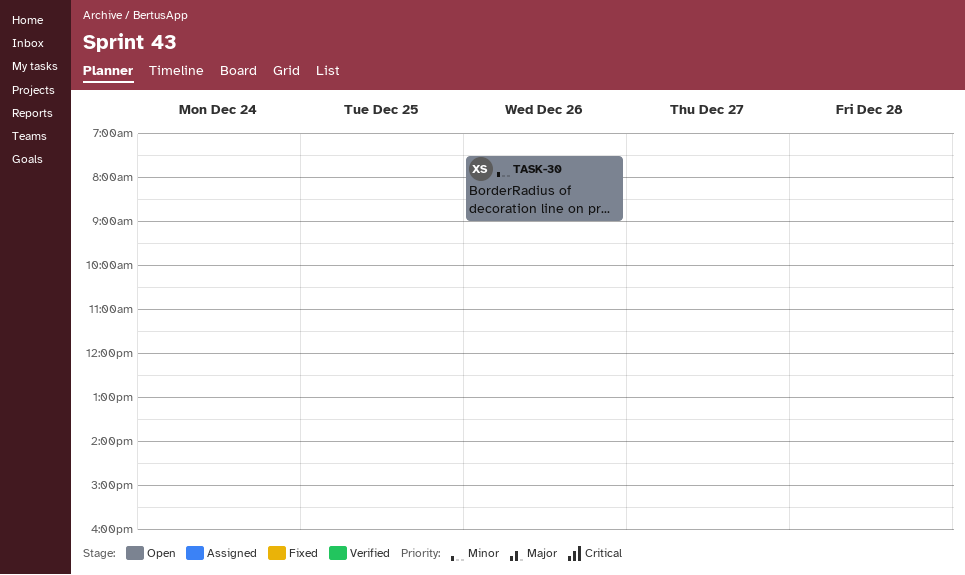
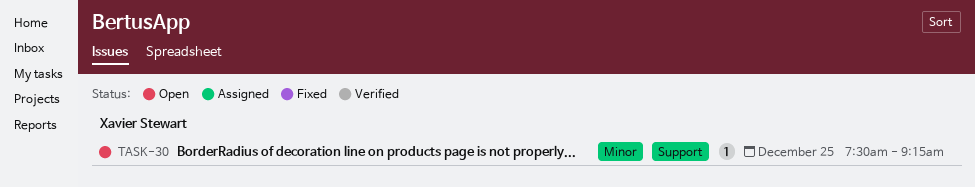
TASK-30, day: Dec 26 -> Dec 25
TASK-30, ends: 09:00 -> 09:15

